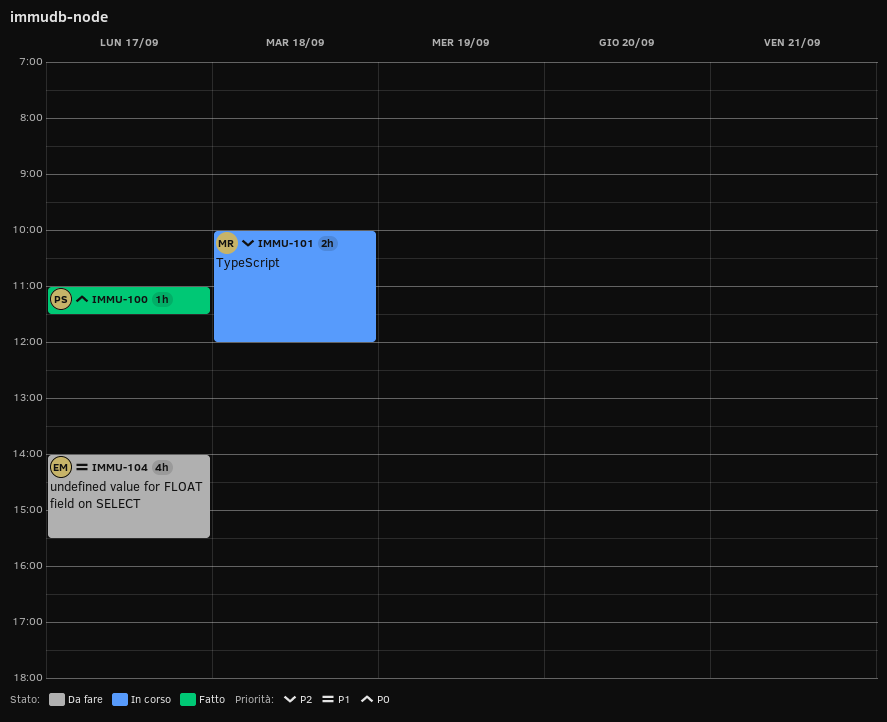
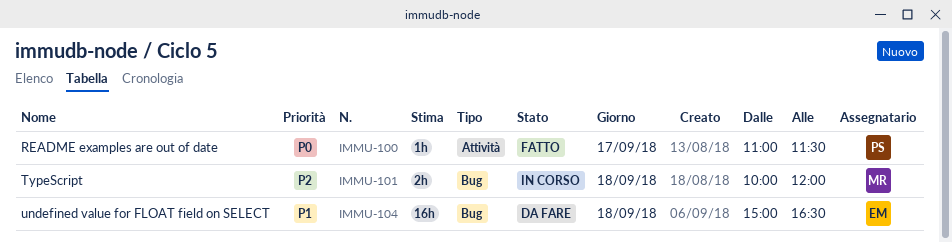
IMMU-104, estimate: 4h -> 16h
IMMU-104, day: Sep 17 -> Sep 18
IMMU-104, begins: 14:00 -> 15:00
IMMU-104, ends: 15:30 -> 16:30

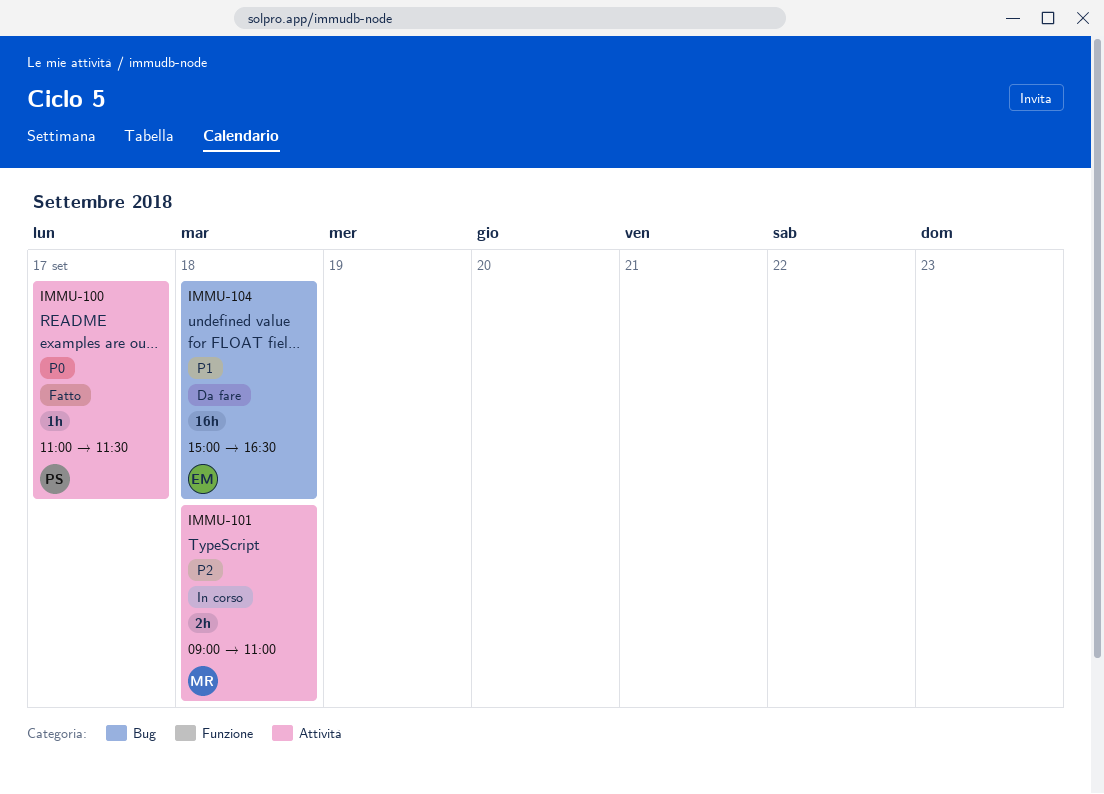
IMMU-101, label: Bug -> Attività
IMMU-101, begins: 10:00 -> 09:00
IMMU-101, ends: 12:00 -> 11:00

